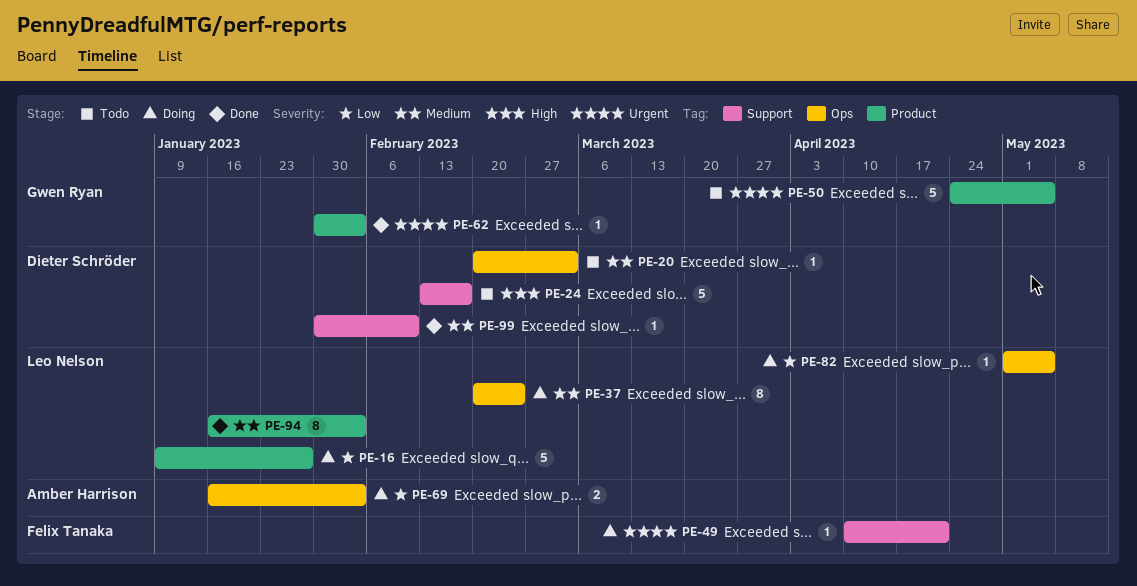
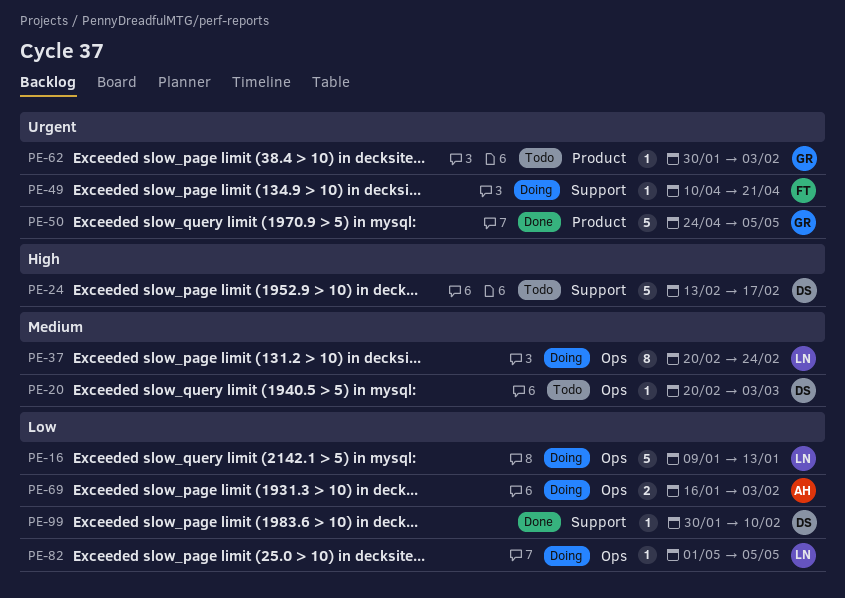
PE-16, label: Product -> Ops
PE-16, due: Jan 27 -> Jan 13
PE-50, status: Todo -> Done
PE-62, status: Done -> Todo
PE-94: present -> none
PE-99, priority: Medium -> Low

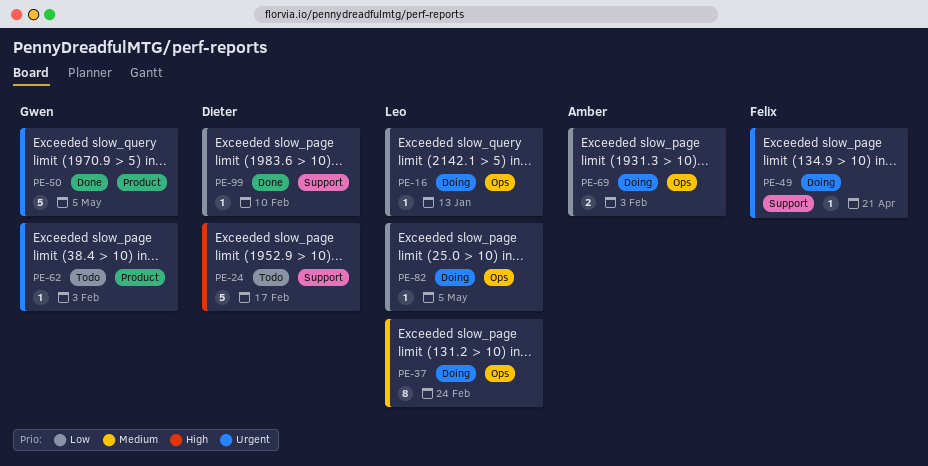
PE-16, estimate: 5 -> 1
PE-20: present -> none

